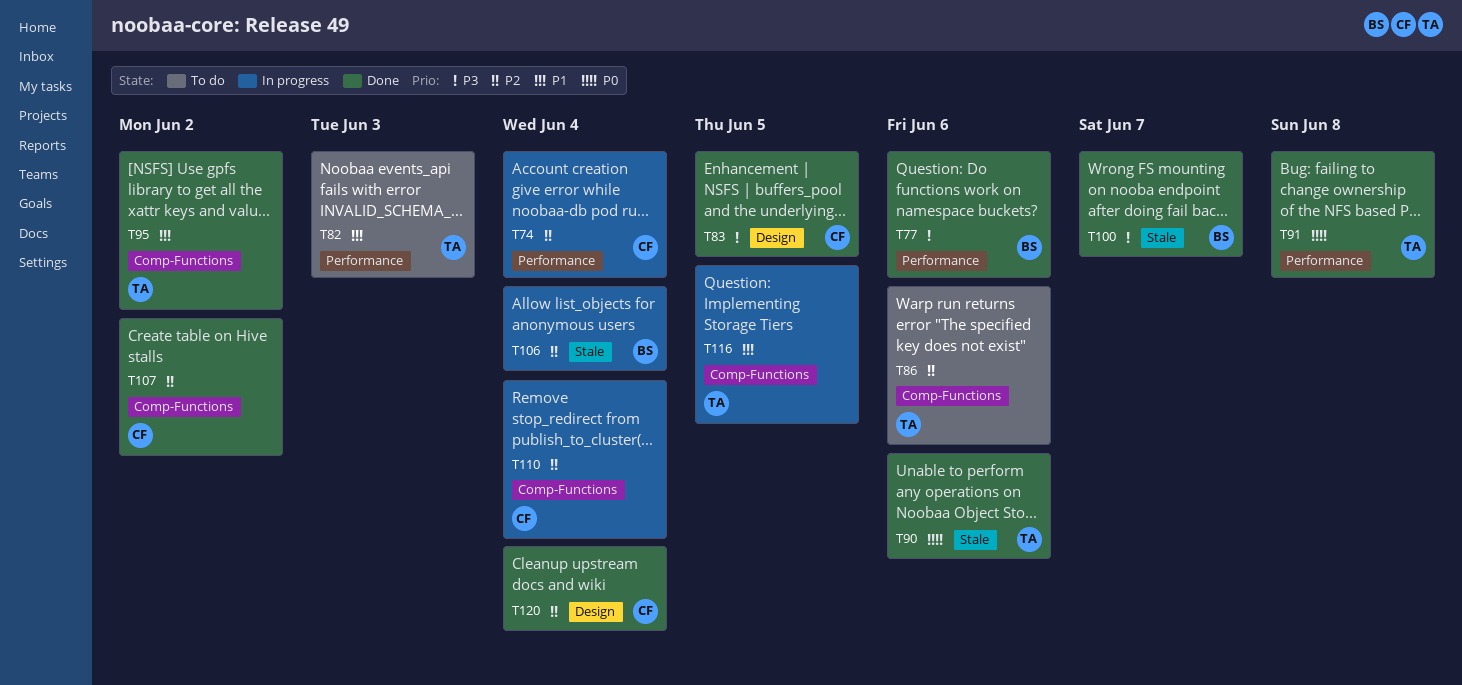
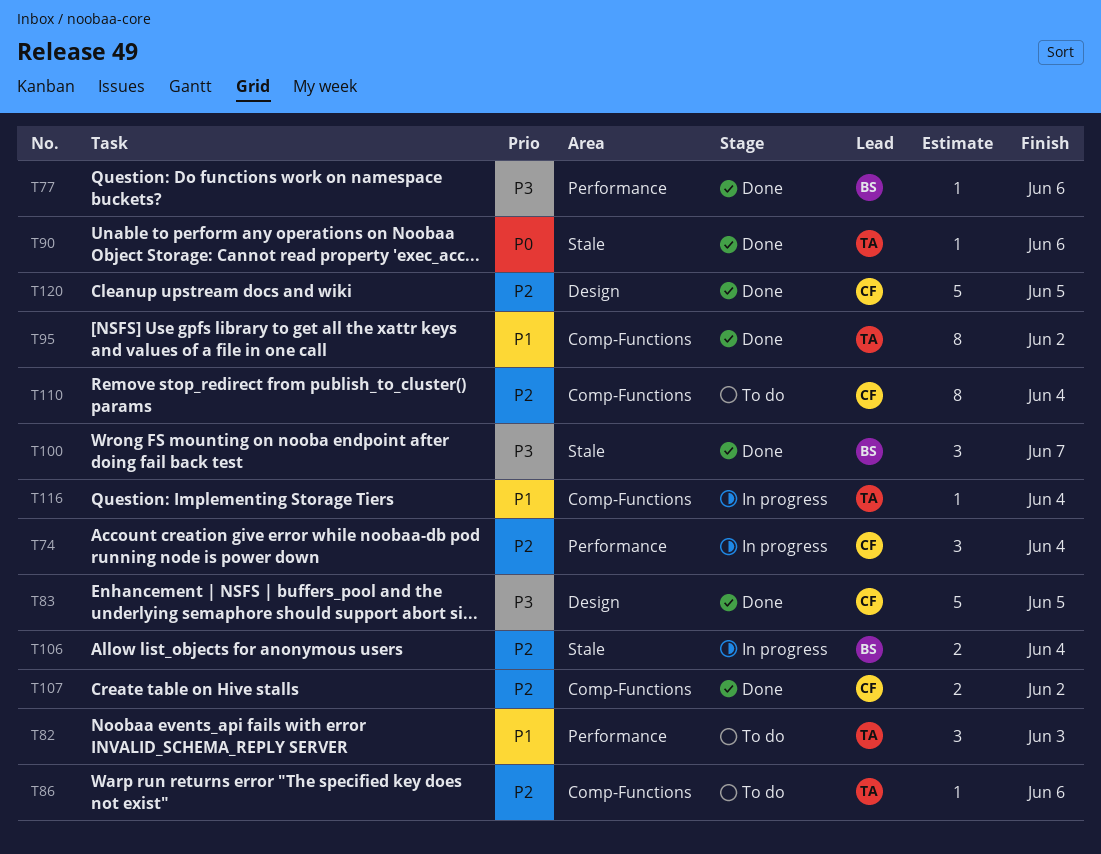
T91: present -> none
T110, status: In progress -> To do
T116, due: Jun 5 -> Jun 4
T120, due: Jun 4 -> Jun 5

